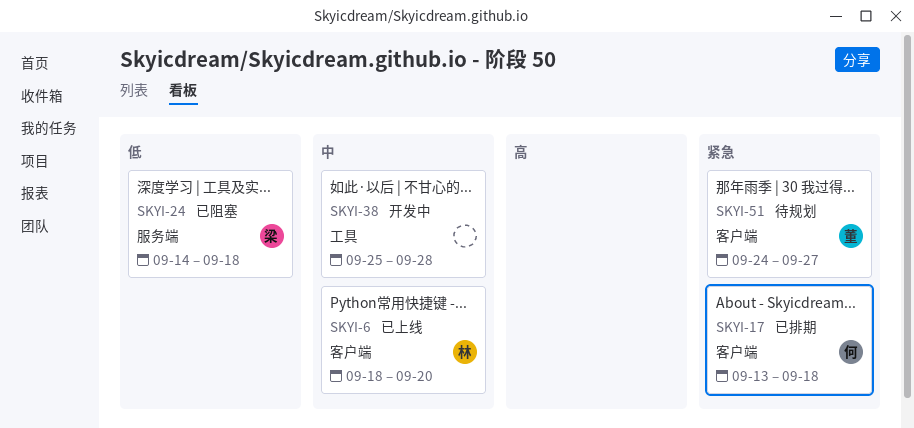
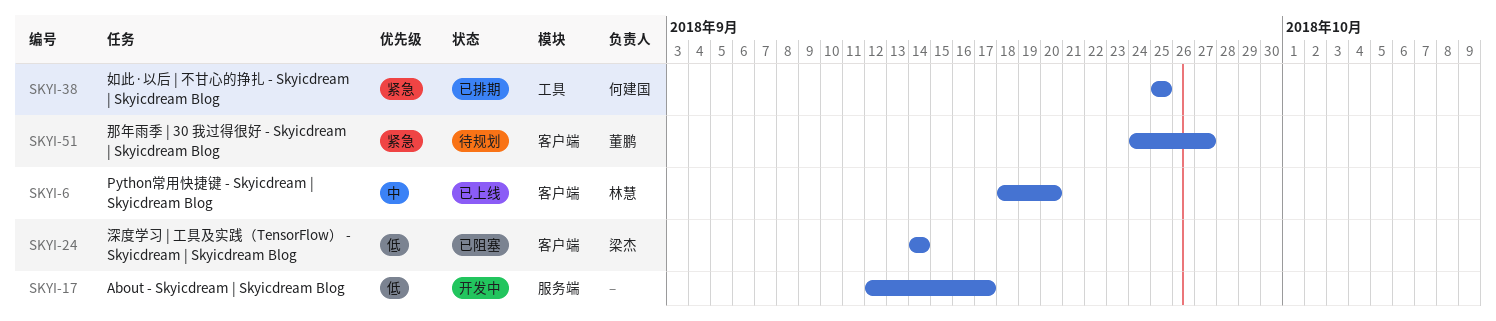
SKYI-17, status: 已排期 -> 开发中
SKYI-17, owner: 何建国 -> none
SKYI-17, priority: 紧急 -> 低
SKYI-17, label: 客户端 -> 服务端
SKYI-17, start: Sep 13 -> Sep 12
SKYI-17, due: Sep 18 -> Sep 17
SKYI-24, label: 服务端 -> 客户端
SKYI-24, due: Sep 18 -> Sep 14
SKYI-38, status: 开发中 -> 已排期
SKYI-38, owner: none -> 何建国
SKYI-38, priority: 中 -> 紧急
SKYI-38, due: Sep 28 -> Sep 25

